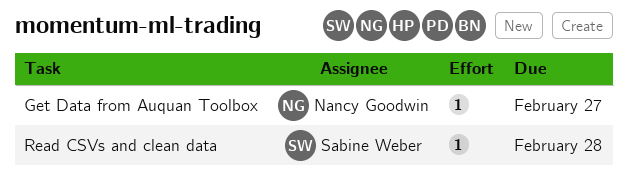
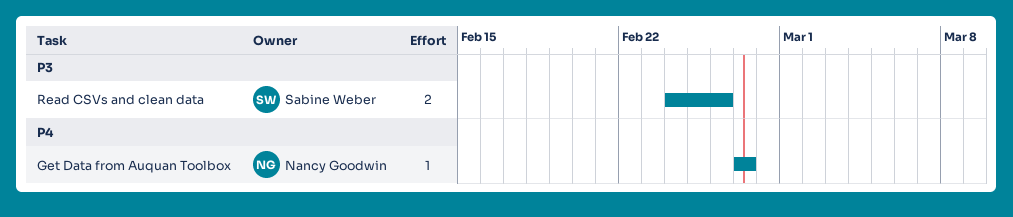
Read CSVs and clean data, estimate: 1 -> 2
Read CSVs and clean data, due: Feb 28 -> Feb 26

